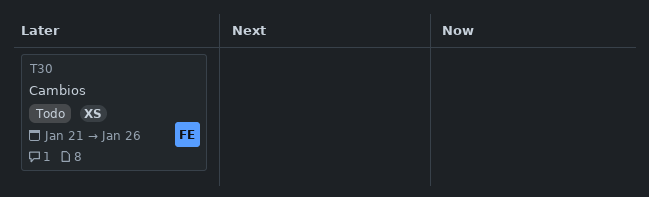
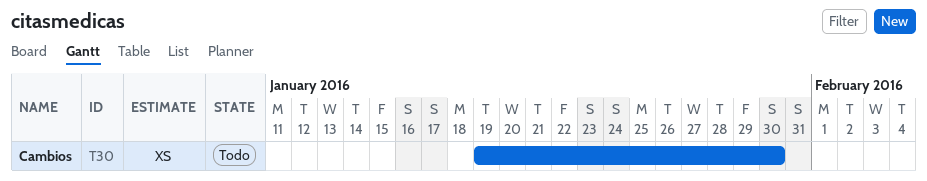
T30, start: Jan 21 -> Jan 19
T30, due: Jan 26 -> Jan 30

